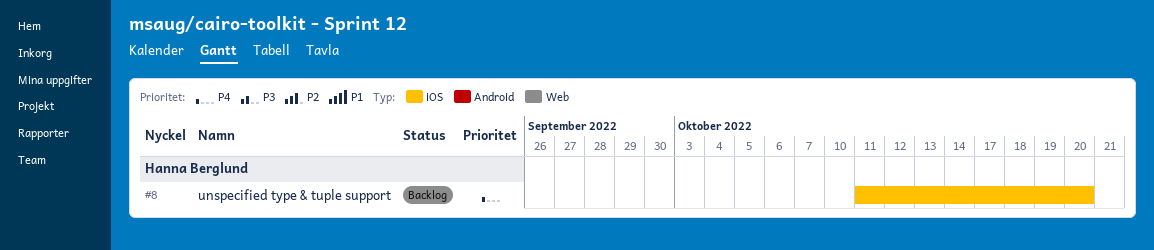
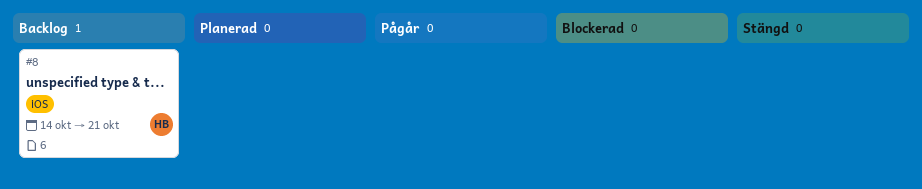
#8, start: Oct 11 -> Oct 14
#8, due: Oct 20 -> Oct 21

